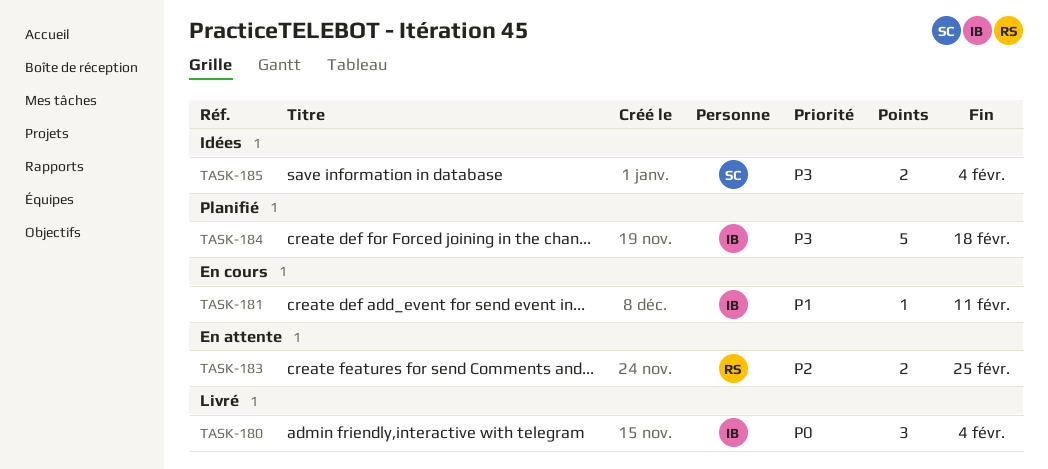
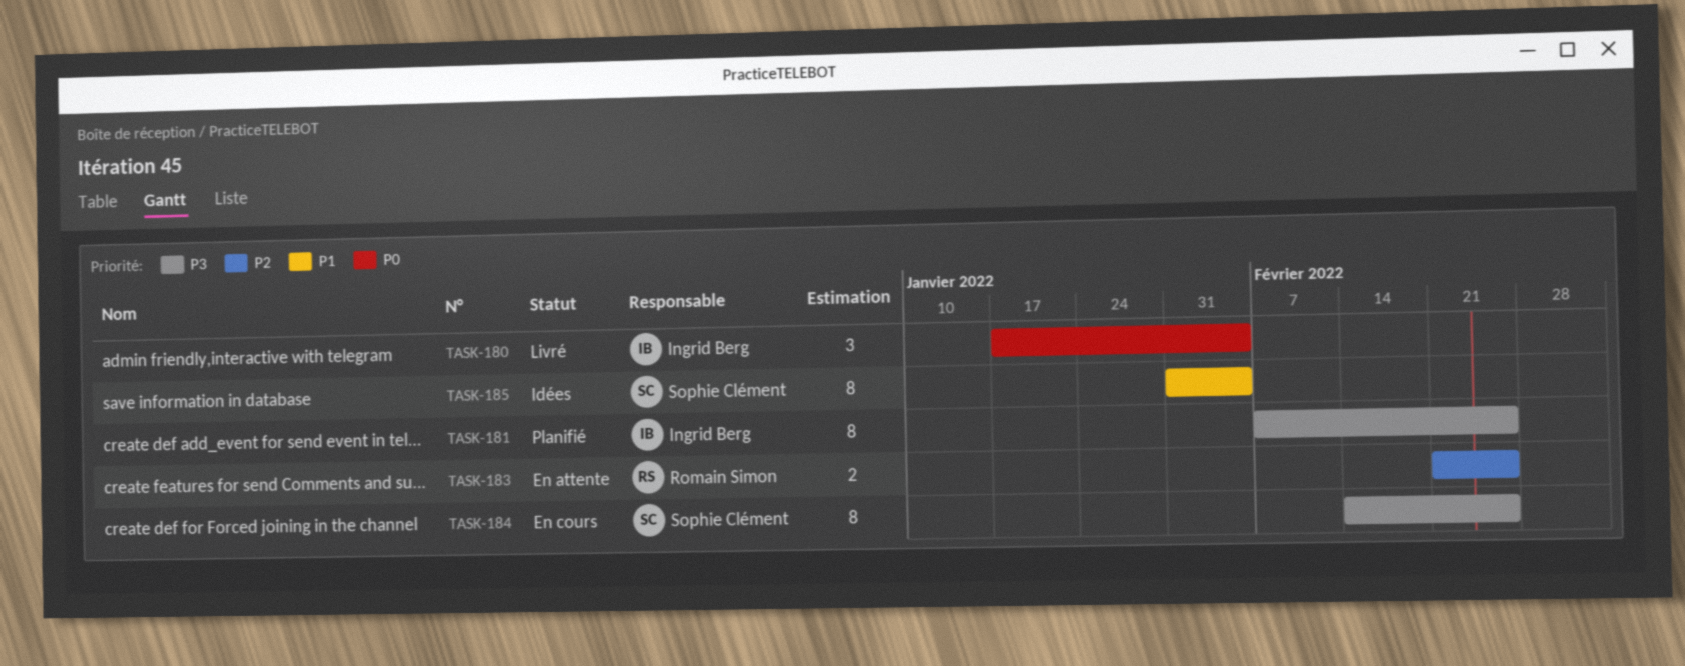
TASK-181, status: En cours -> Planifié
TASK-181, priority: P1 -> P3
TASK-181, estimate: 1 -> 8
TASK-181, due: Feb 11 -> Feb 25
TASK-184, status: Planifié -> En cours
TASK-184, owner: Ingrid Berg -> Sophie Clément
TASK-184, estimate: 5 -> 8
TASK-184, due: Feb 18 -> Feb 25
TASK-185, priority: P3 -> P1
TASK-185, estimate: 2 -> 8

